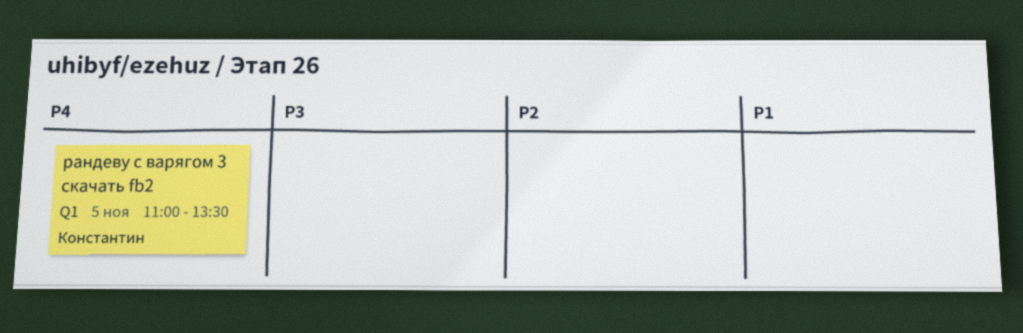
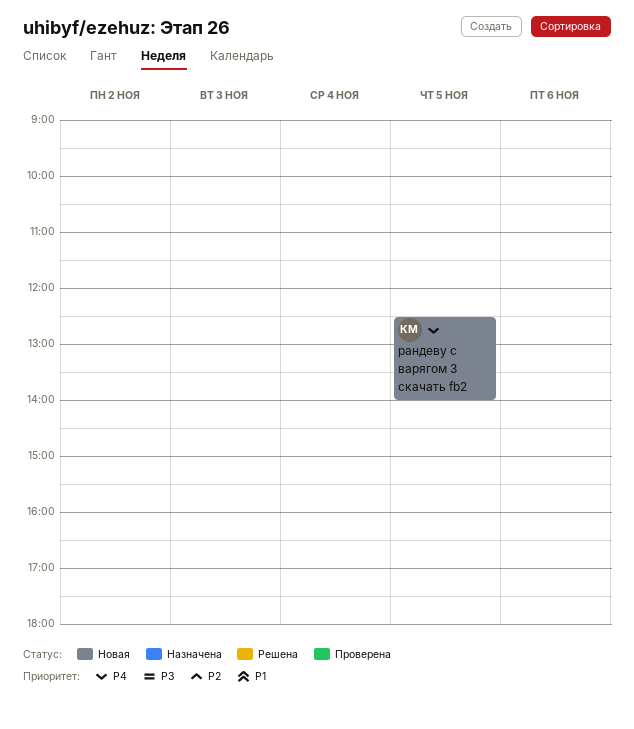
рандеву с варягом 3 скачать fb2, begins: 11:00 -> 12:30
рандеву с варягом 3 скачать fb2, ends: 13:30 -> 14:00

